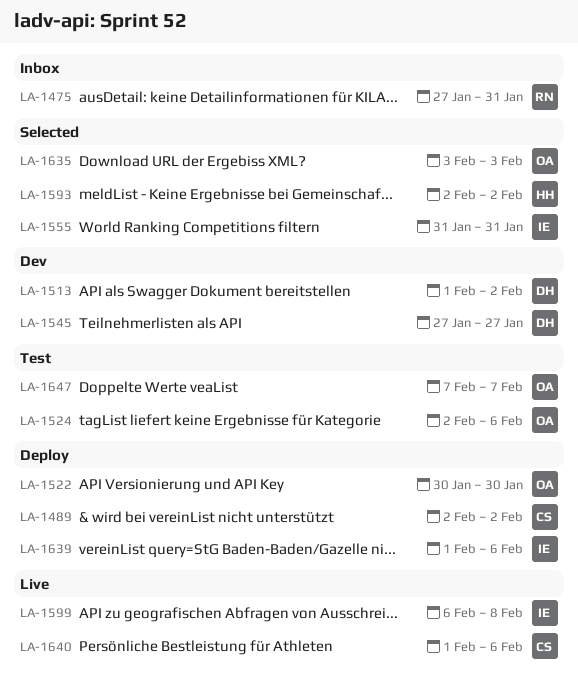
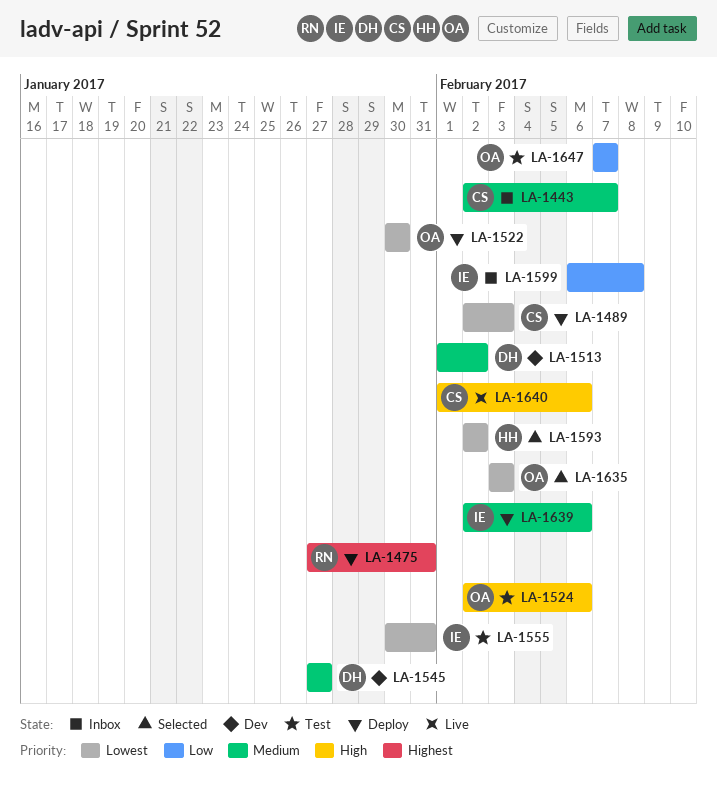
LA-1443: none -> present
LA-1475, status: Inbox -> Deploy
LA-1489, due: Feb 2 -> Feb 3
LA-1555, status: Selected -> Test
LA-1555, start: Jan 31 -> Jan 30
LA-1599, status: Live -> Inbox
LA-1639, start: Feb 1 -> Feb 2

